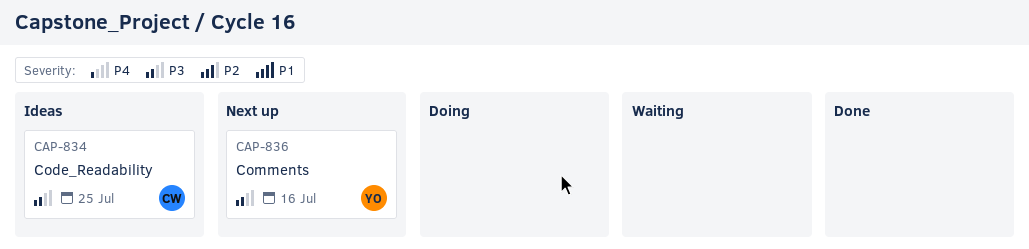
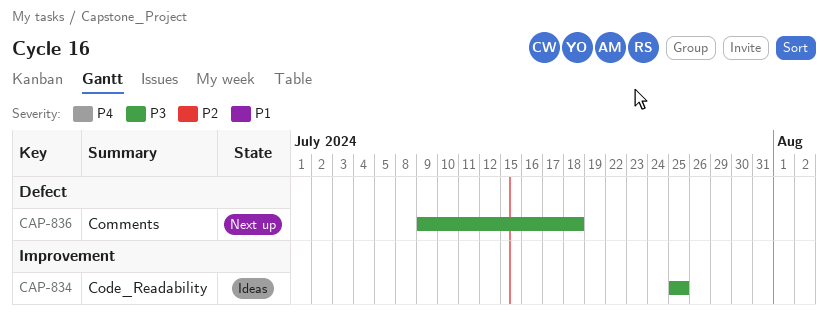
CAP-836, due: Jul 16 -> Jul 18

